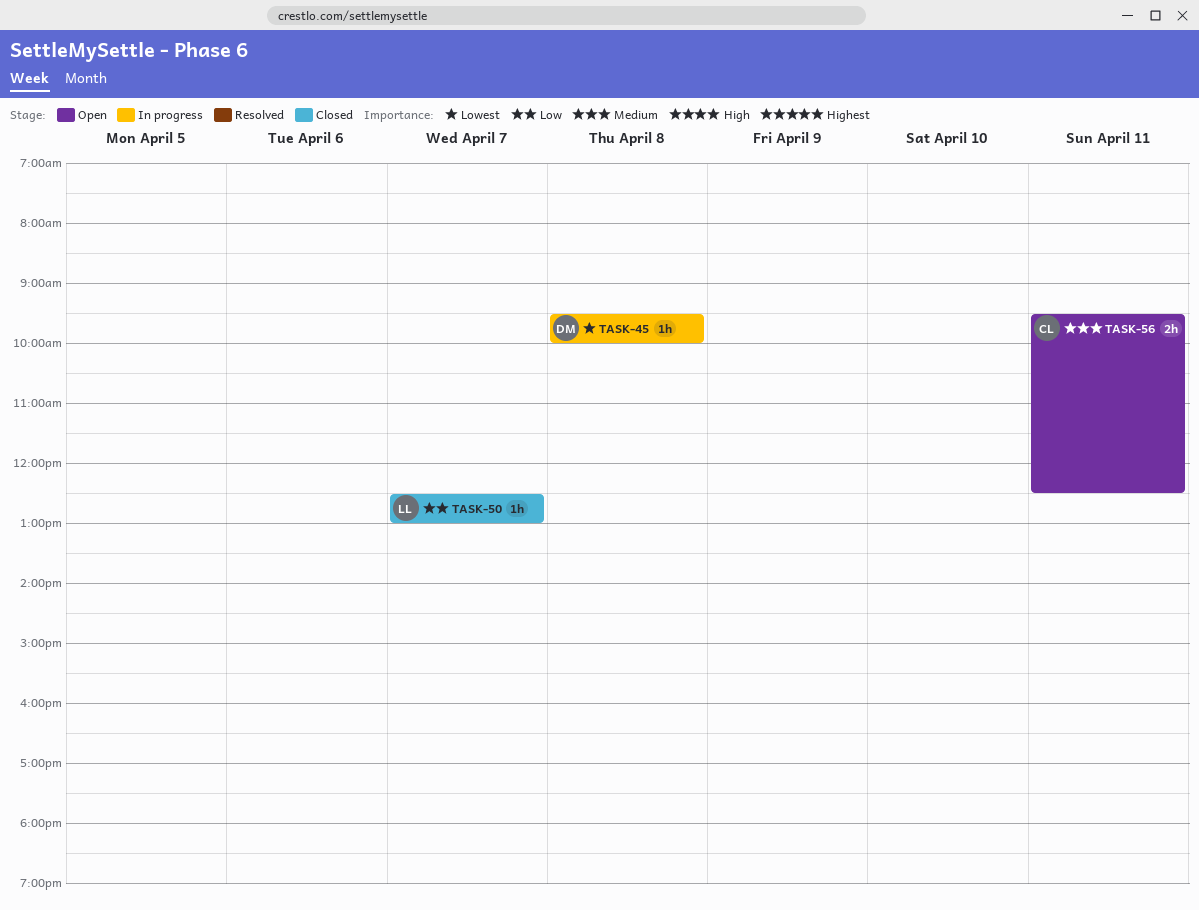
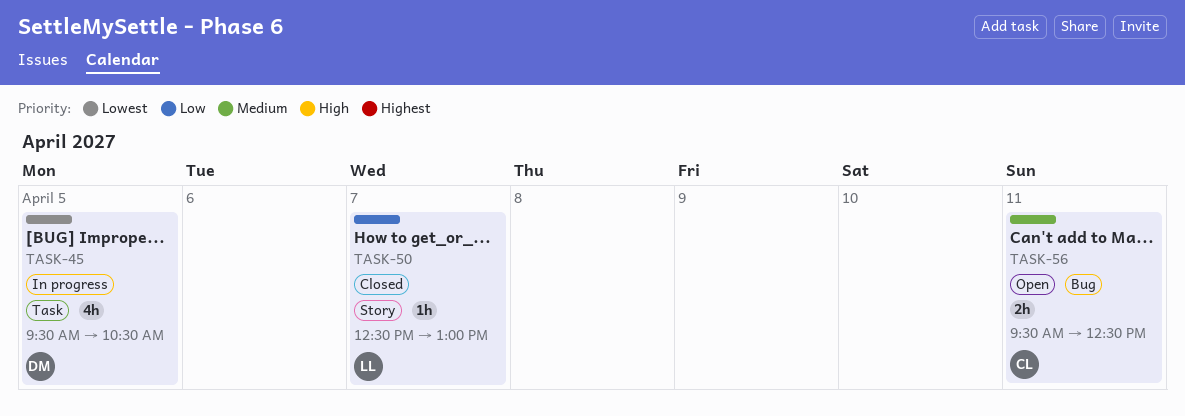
TASK-45, estimate: 1h -> 4h
TASK-45, day: Apr 8 -> Apr 5
TASK-45, ends: 10:00 -> 10:30

